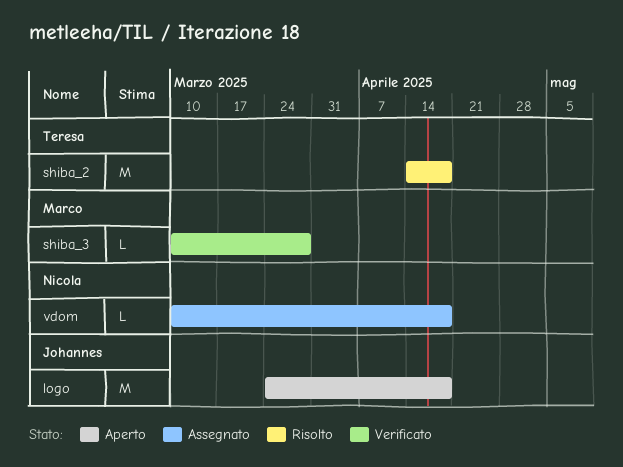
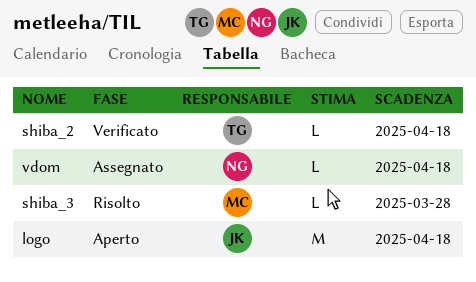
shiba_2, status: Risolto -> Verificato
shiba_2, estimate: M -> L
shiba_3, status: Verificato -> Risolto

